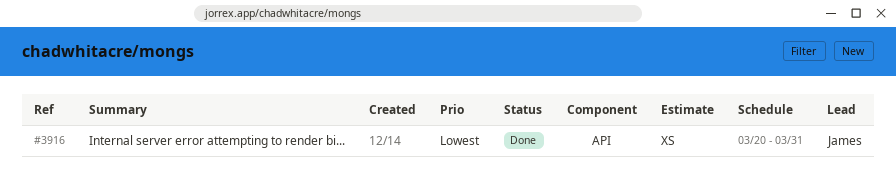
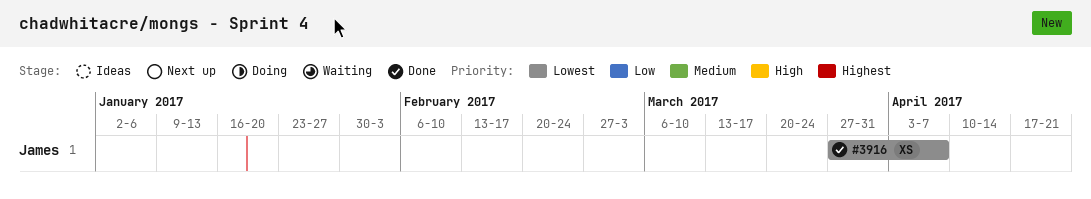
#3916, start: Mar 20 -> Mar 27
#3916, due: Mar 31 -> Apr 7

